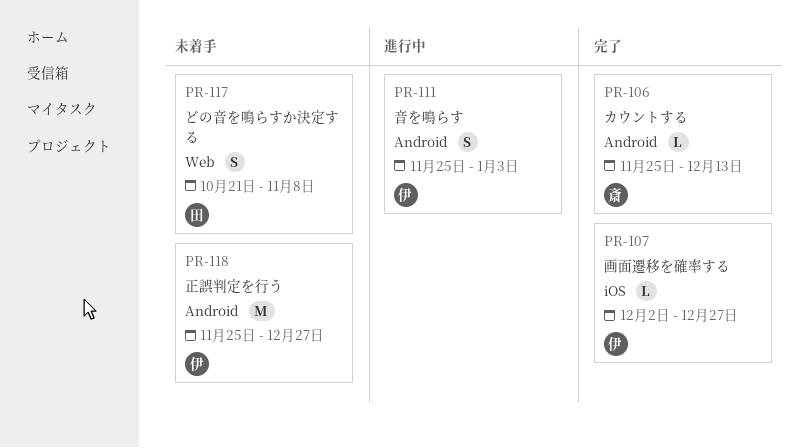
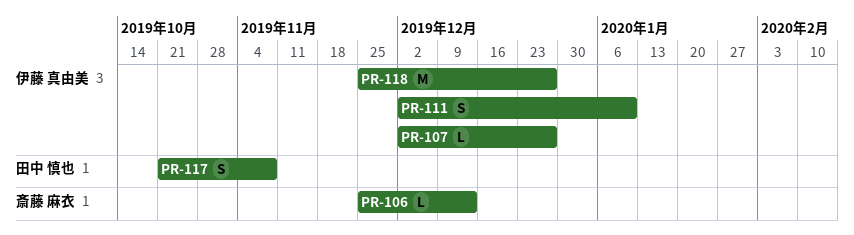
PR-111, start: Nov 25 -> Dec 2
PR-111, due: Jan 3 -> Jan 10

